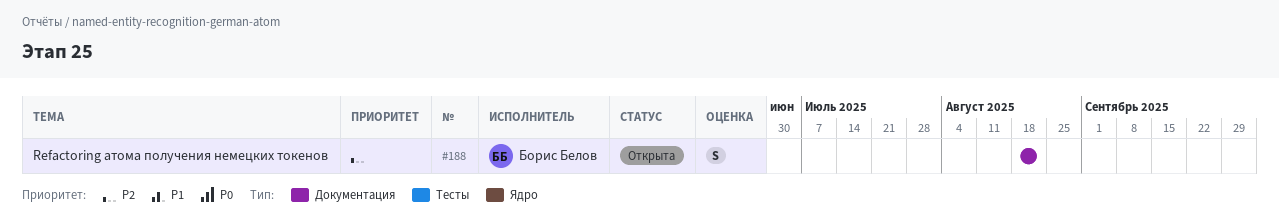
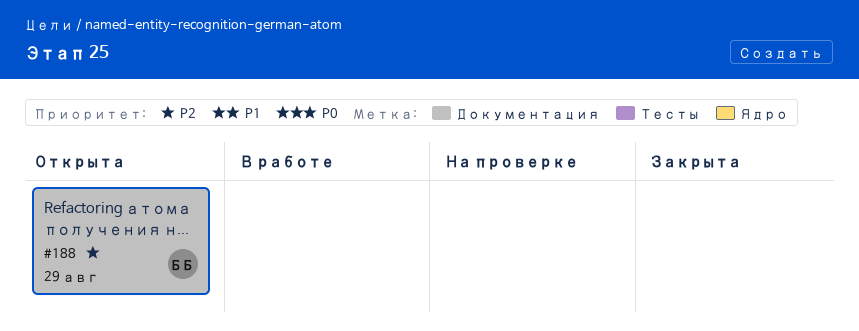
#188, due: Aug 22 -> Aug 29

